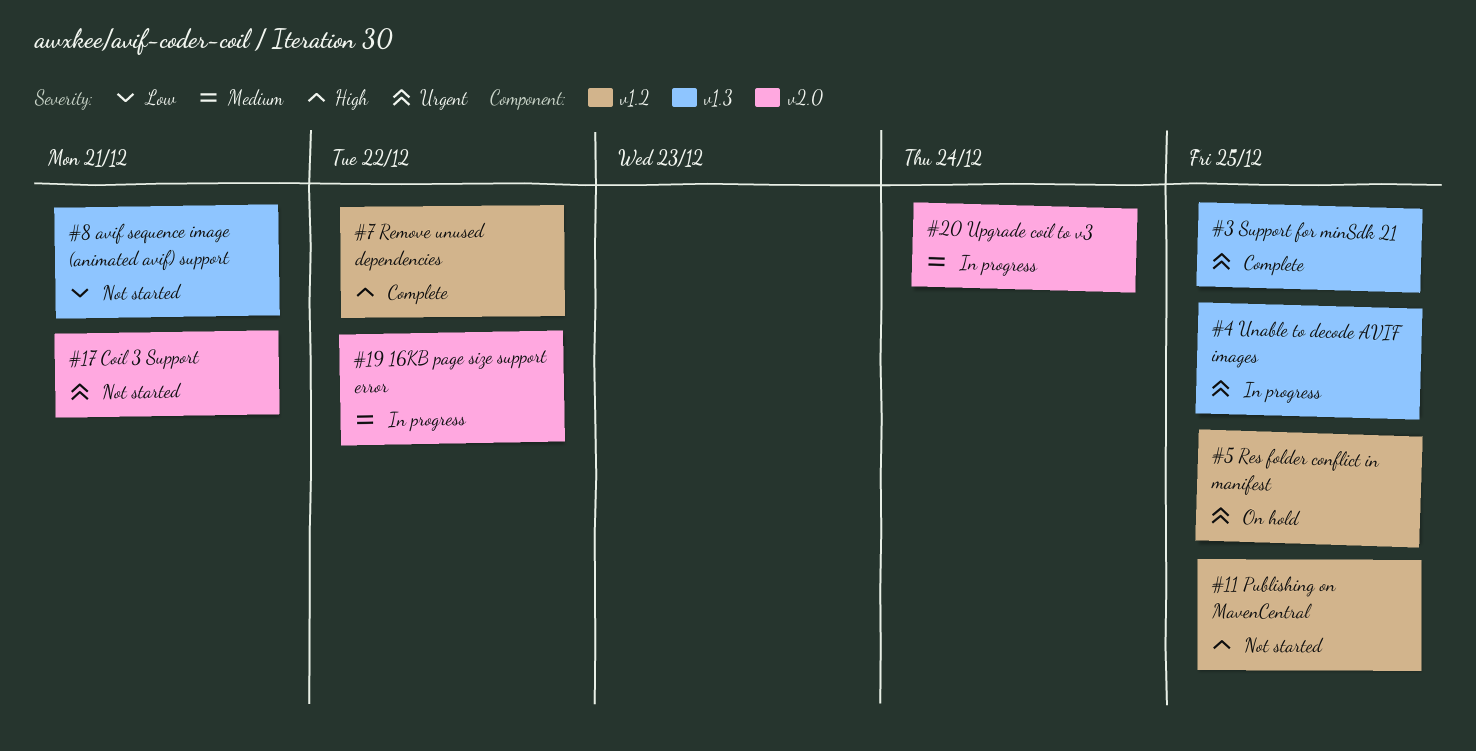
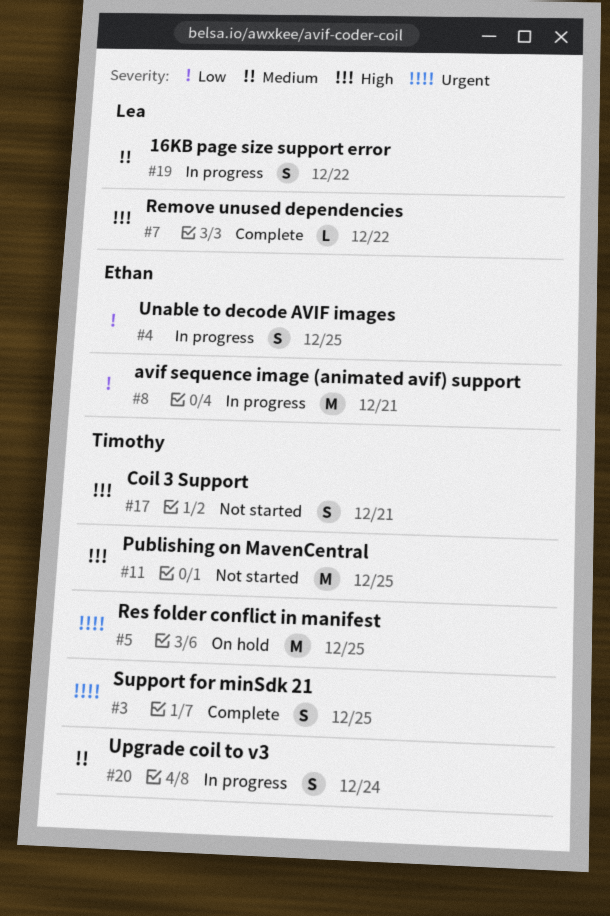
#4, priority: Urgent -> Low
#8, status: Not started -> In progress
#17, priority: Urgent -> High

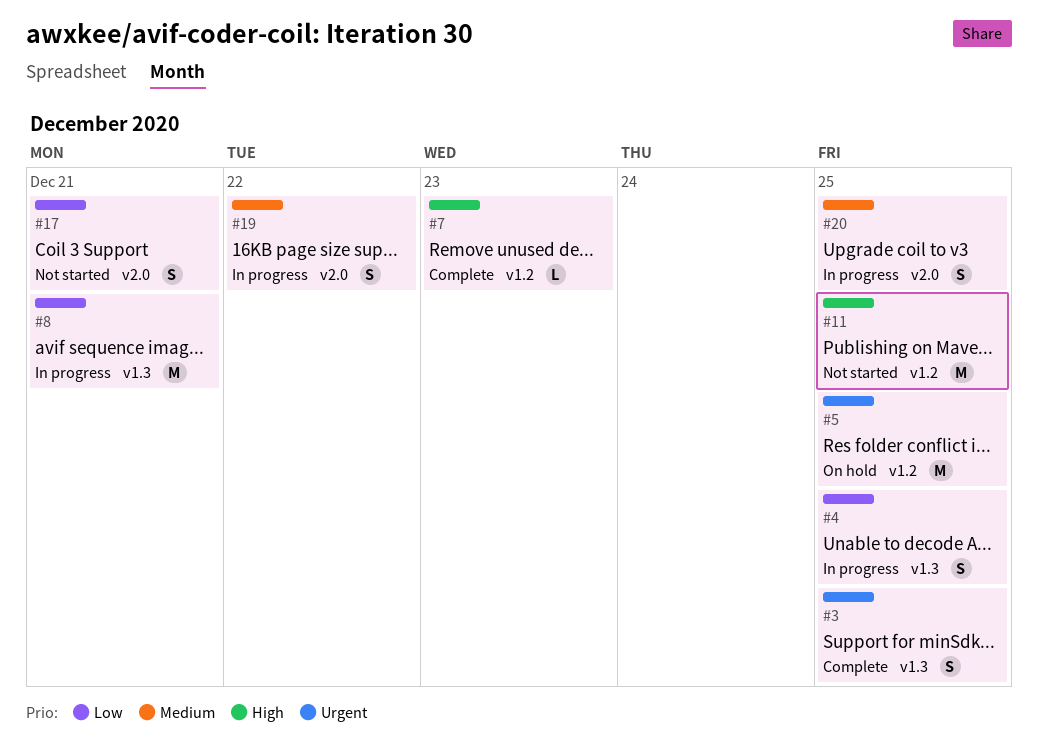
#7, due: Dec 22 -> Dec 23
#17, priority: High -> Low
#20, due: Dec 24 -> Dec 25

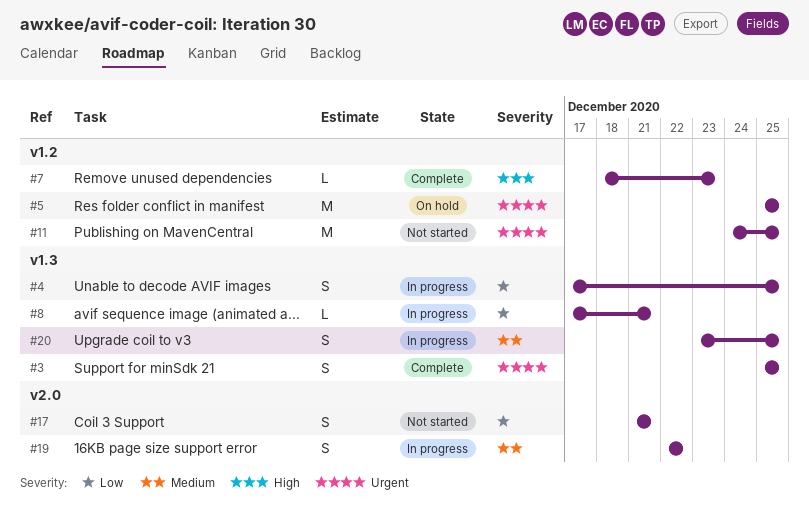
#8, estimate: M -> L
#11, priority: High -> Urgent
#20, label: v2.0 -> v1.3

